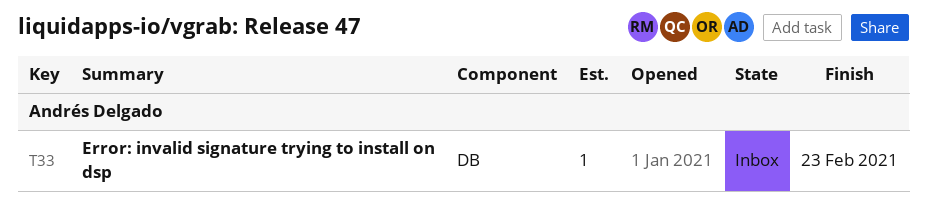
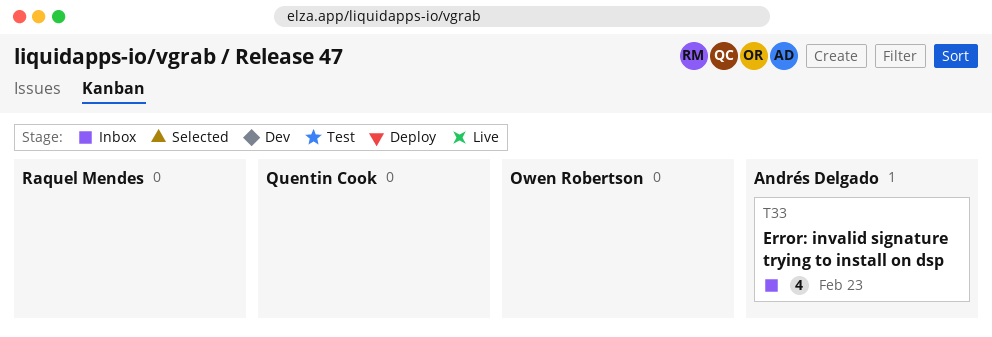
T33, estimate: 1 -> 4

